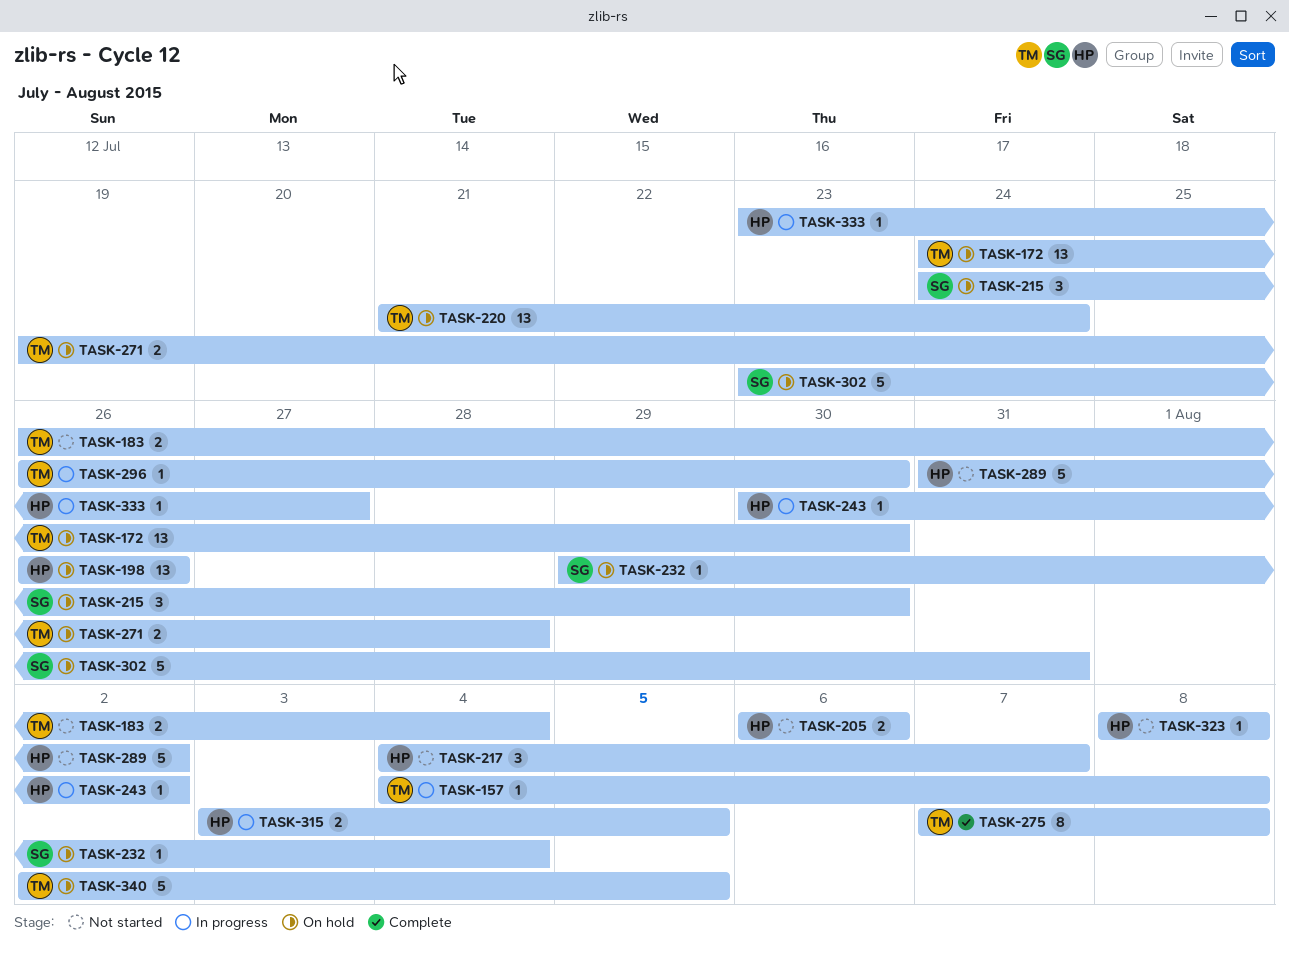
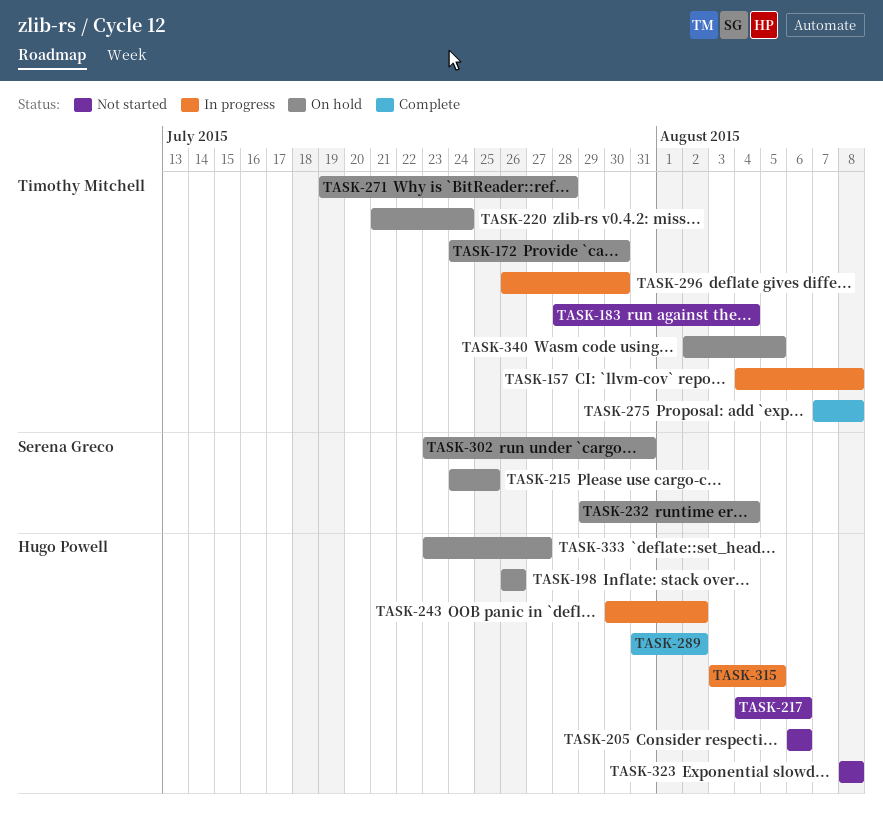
TASK-183, start: Jul 26 -> Jul 28
TASK-215, due: Jul 30 -> Jul 25
TASK-217, due: Aug 7 -> Aug 6
TASK-289, status: Not started -> Complete
TASK-333, status: In progress -> On hold

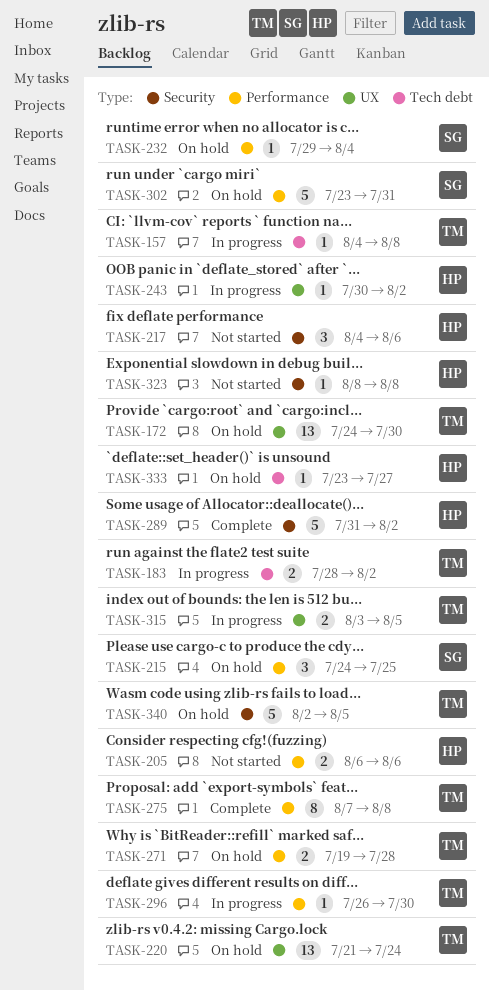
TASK-183, status: Not started -> In progress
TASK-183, due: Aug 4 -> Aug 2
TASK-198: present -> none
TASK-315, owner: Hugo Powell -> Timothy Mitchell

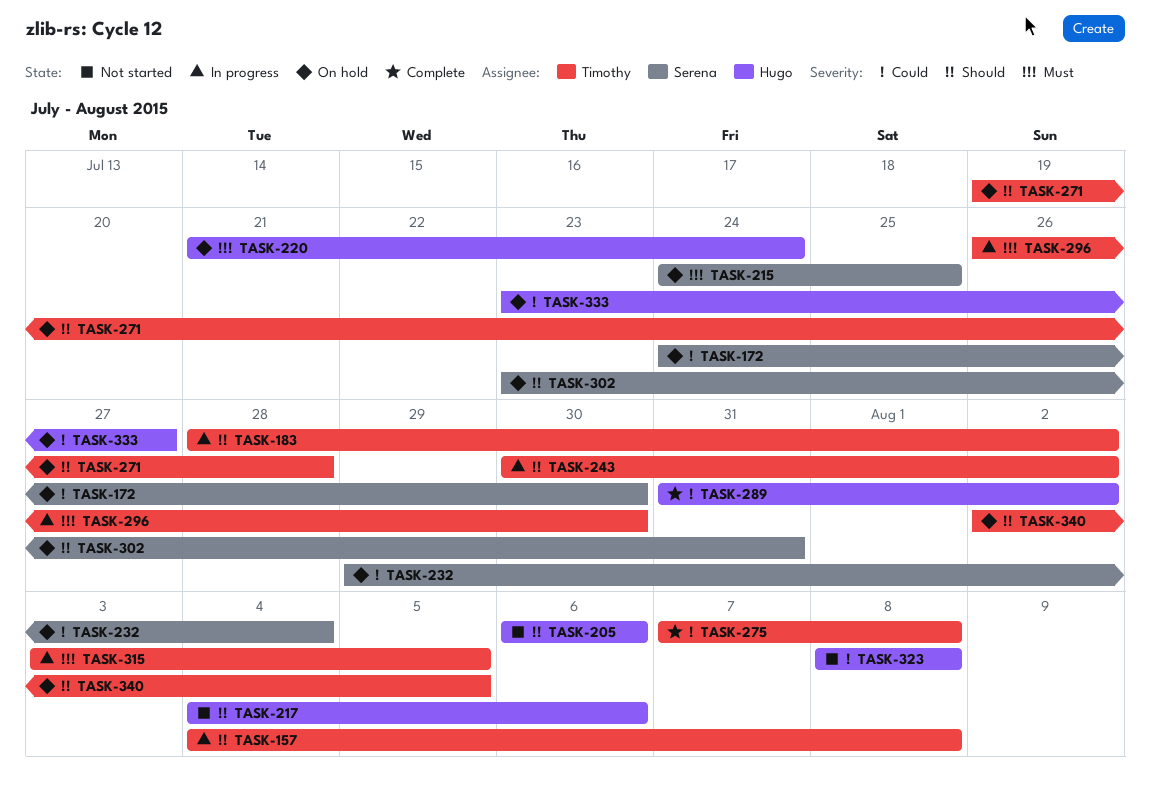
TASK-172, owner: Timothy -> Serena
TASK-220, owner: Timothy -> Hugo
TASK-243, owner: Hugo -> Timothy

